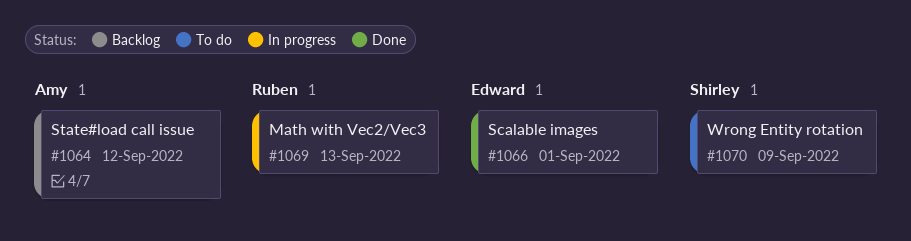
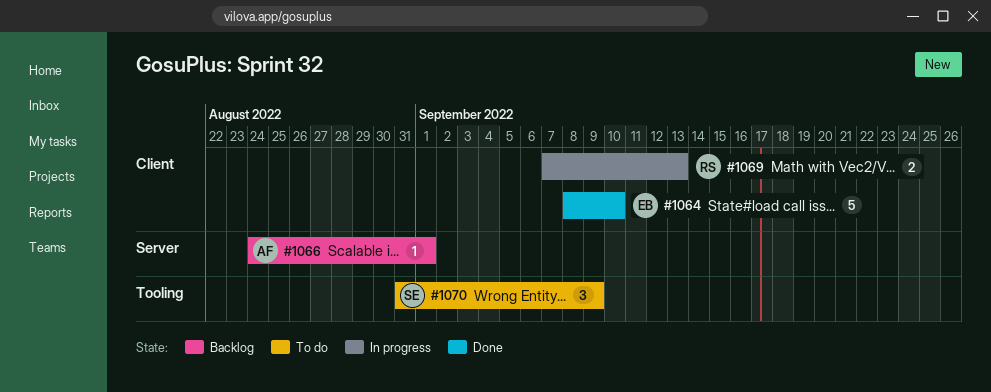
#1064, status: Backlog -> Done
#1064, owner: Amy -> Edward
#1064, due: Sep 12 -> Sep 10
#1066, status: Done -> Backlog
#1066, owner: Edward -> Amy

